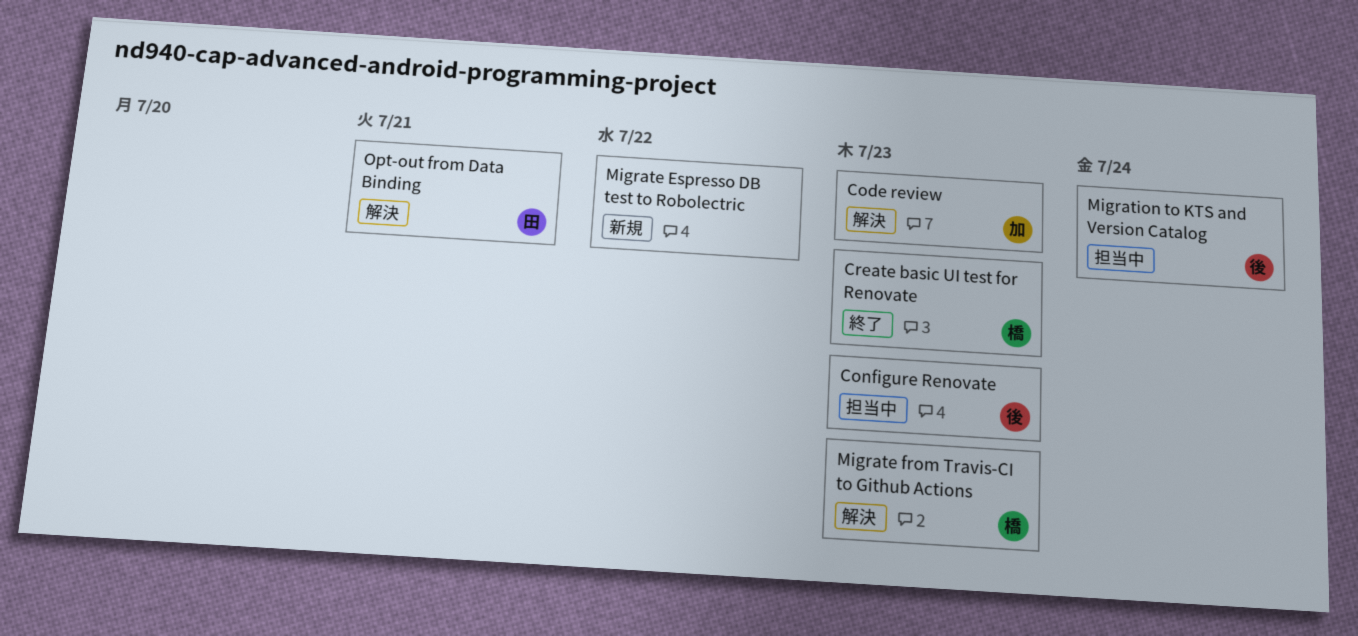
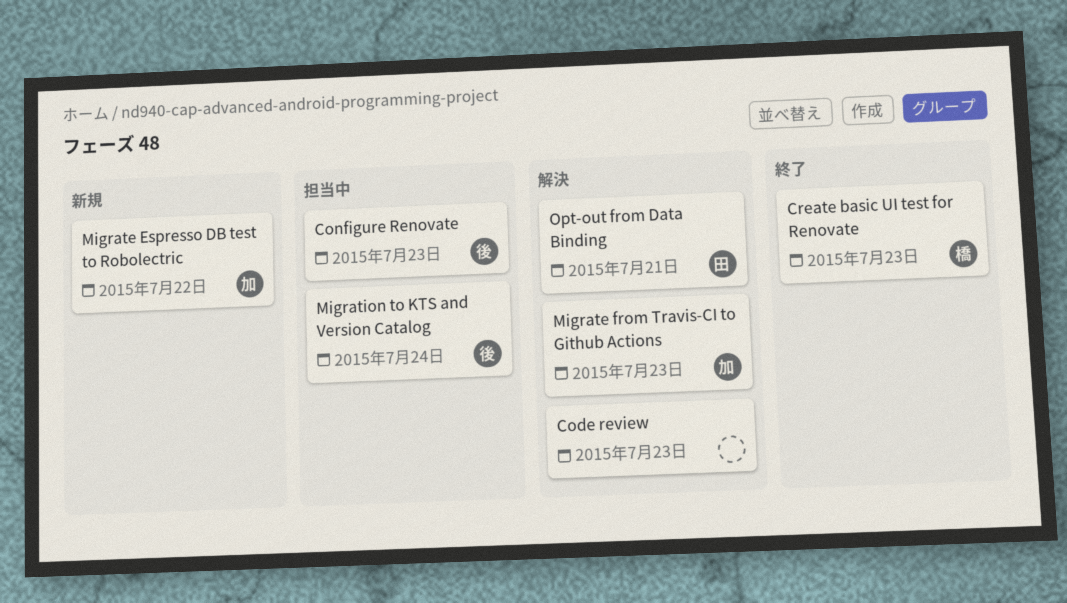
Code review, owner: 加 -> none
Migrate Espresso DB test to Robolectric, owner: none -> 加
Migrate from Travis-CI to Github Actions, owner: 橋 -> 加

